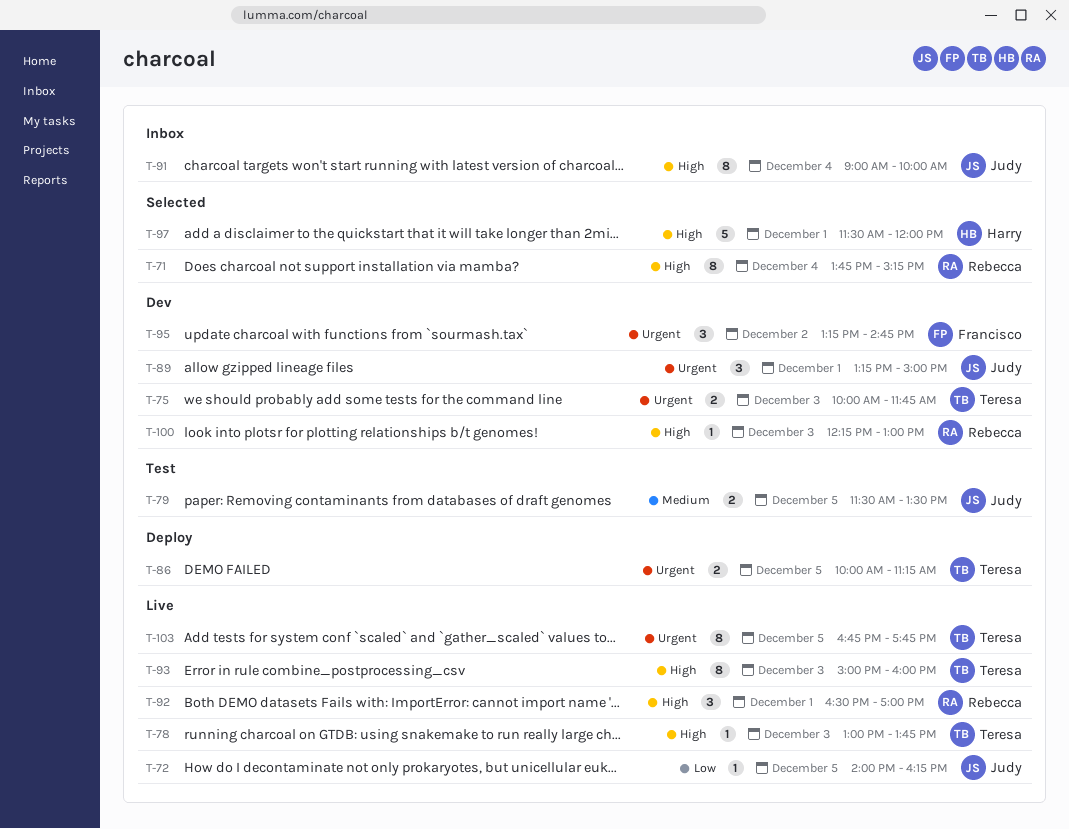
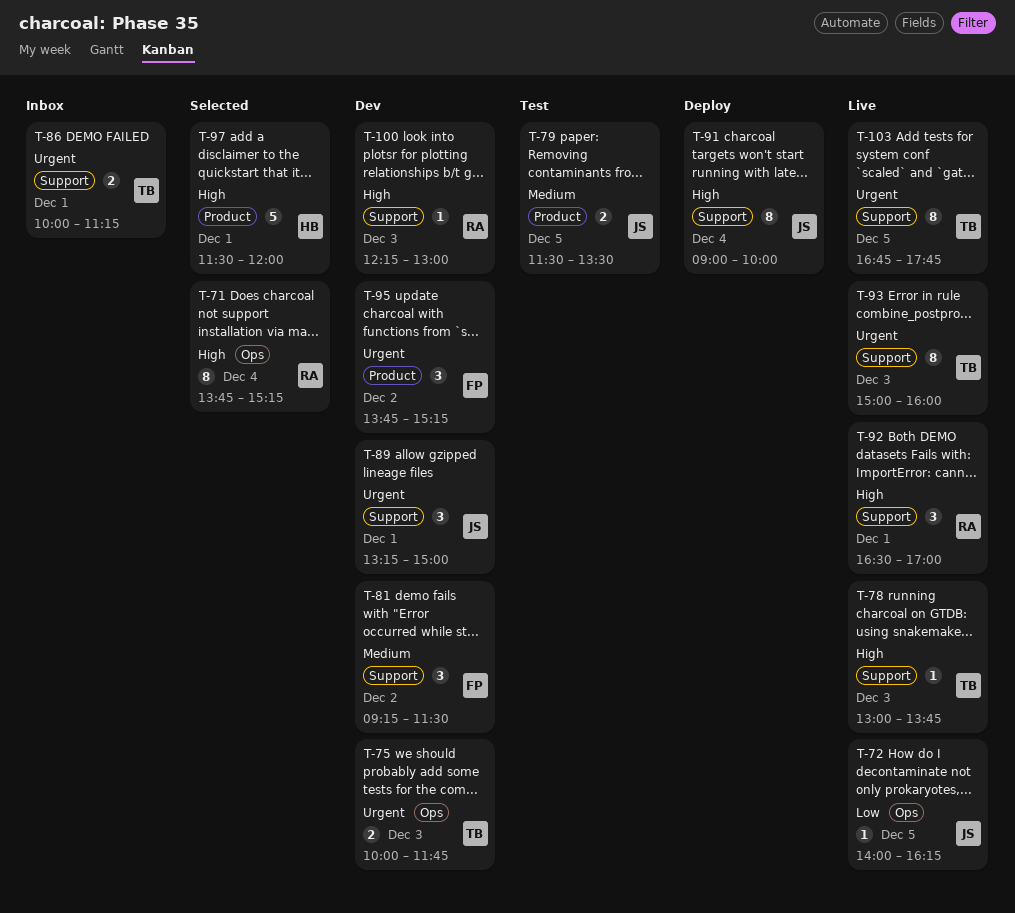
T-81: none -> present
T-86, status: Deploy -> Inbox
T-86, day: Dec 5 -> Dec 1
T-91, status: Inbox -> Deploy
T-93, priority: High -> Urgent
T-95, begins: 13:15 -> 13:45
T-95, ends: 14:45 -> 15:15

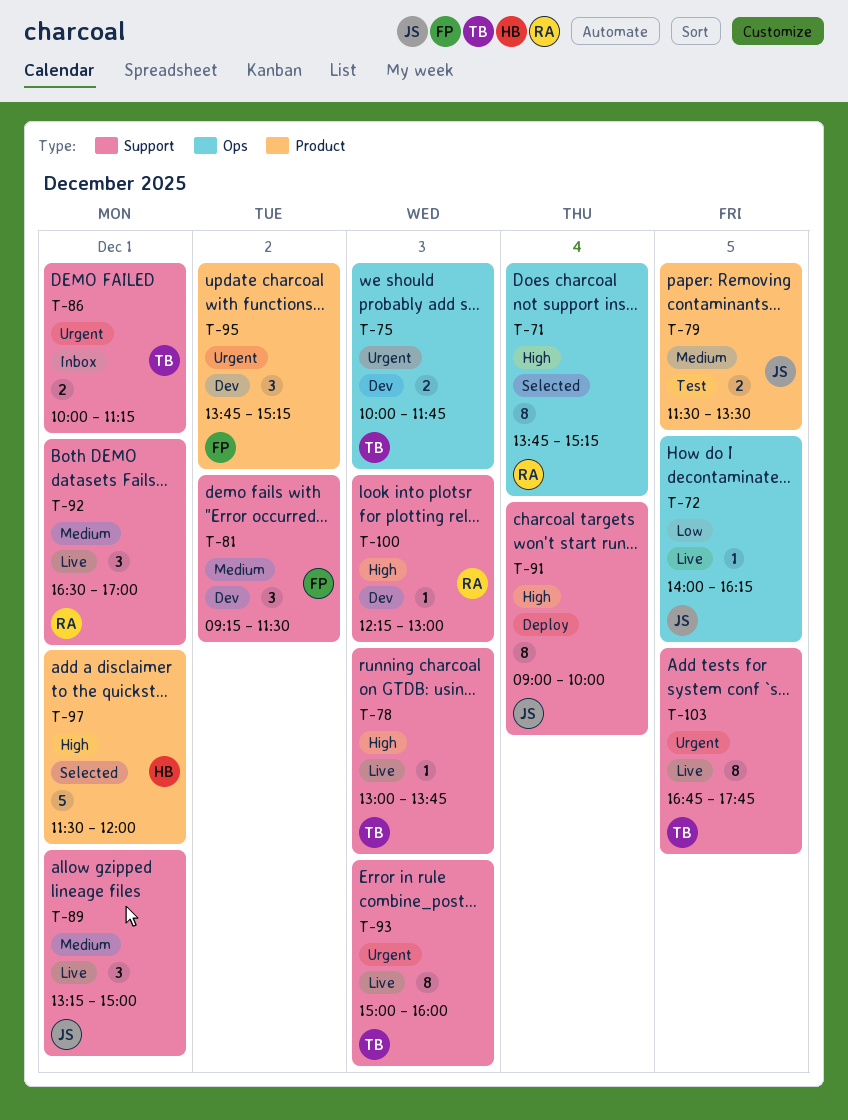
T-89, status: Dev -> Live
T-89, priority: Urgent -> Medium
T-92, priority: High -> Medium

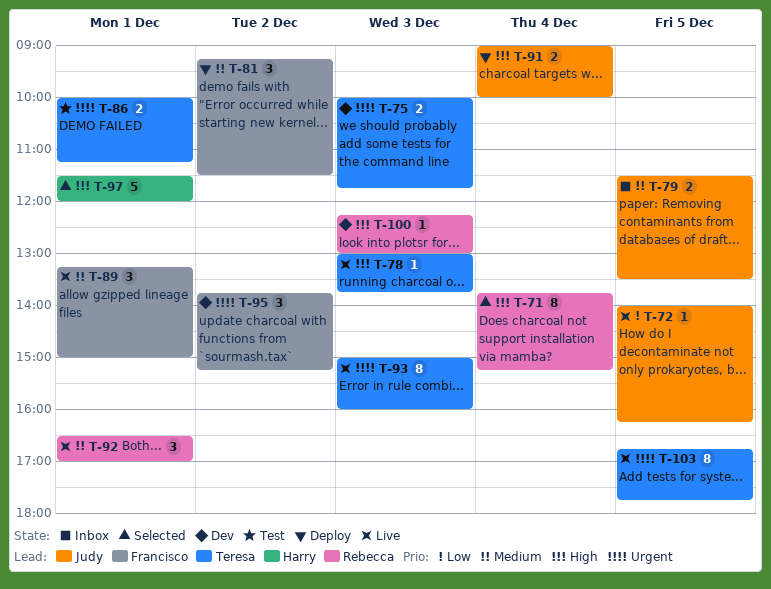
T-79, status: Test -> Inbox
T-81, status: Dev -> Deploy
T-86, status: Inbox -> Test
T-89, owner: Judy -> Francisco
T-91, estimate: 8 -> 2

